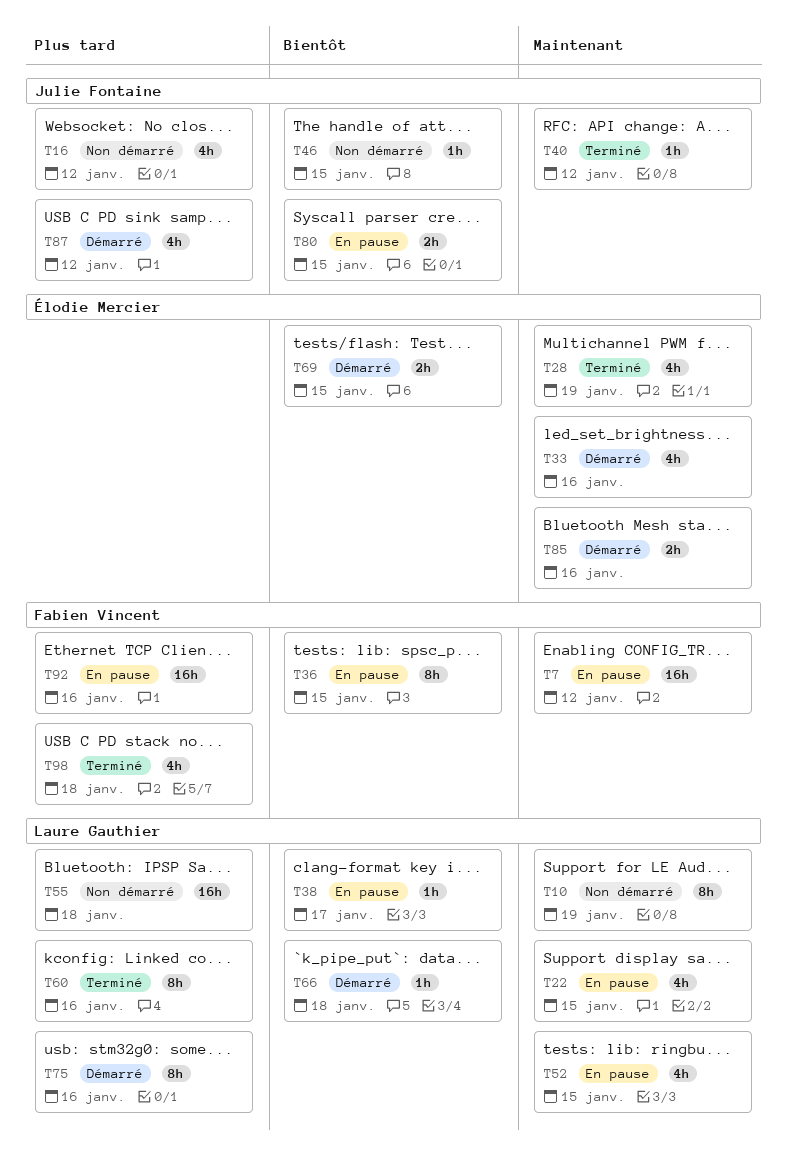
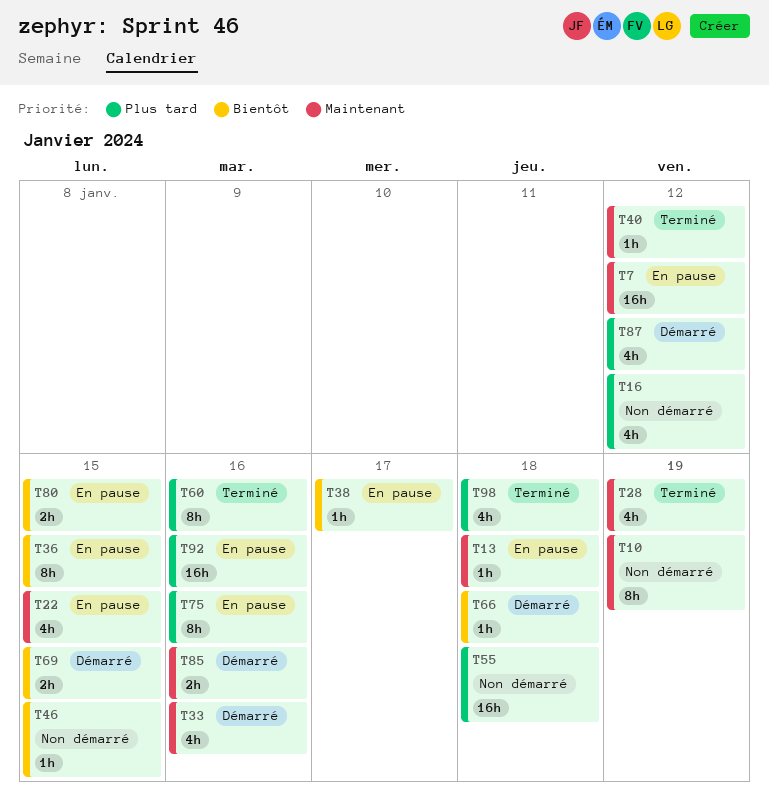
T13: none -> present
T52: present -> none
T75, status: Démarré -> En pause

